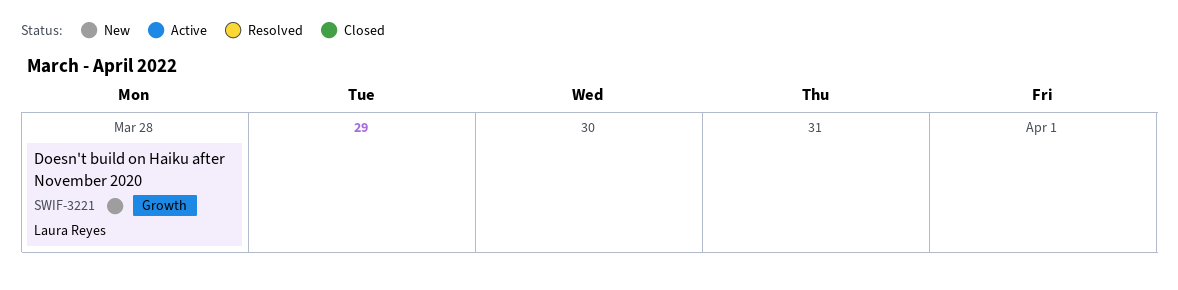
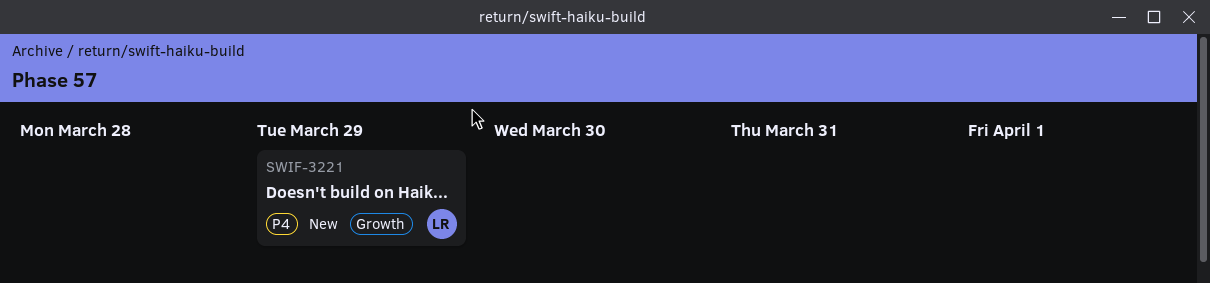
SWIF-3221, due: Mar 28 -> Mar 29

